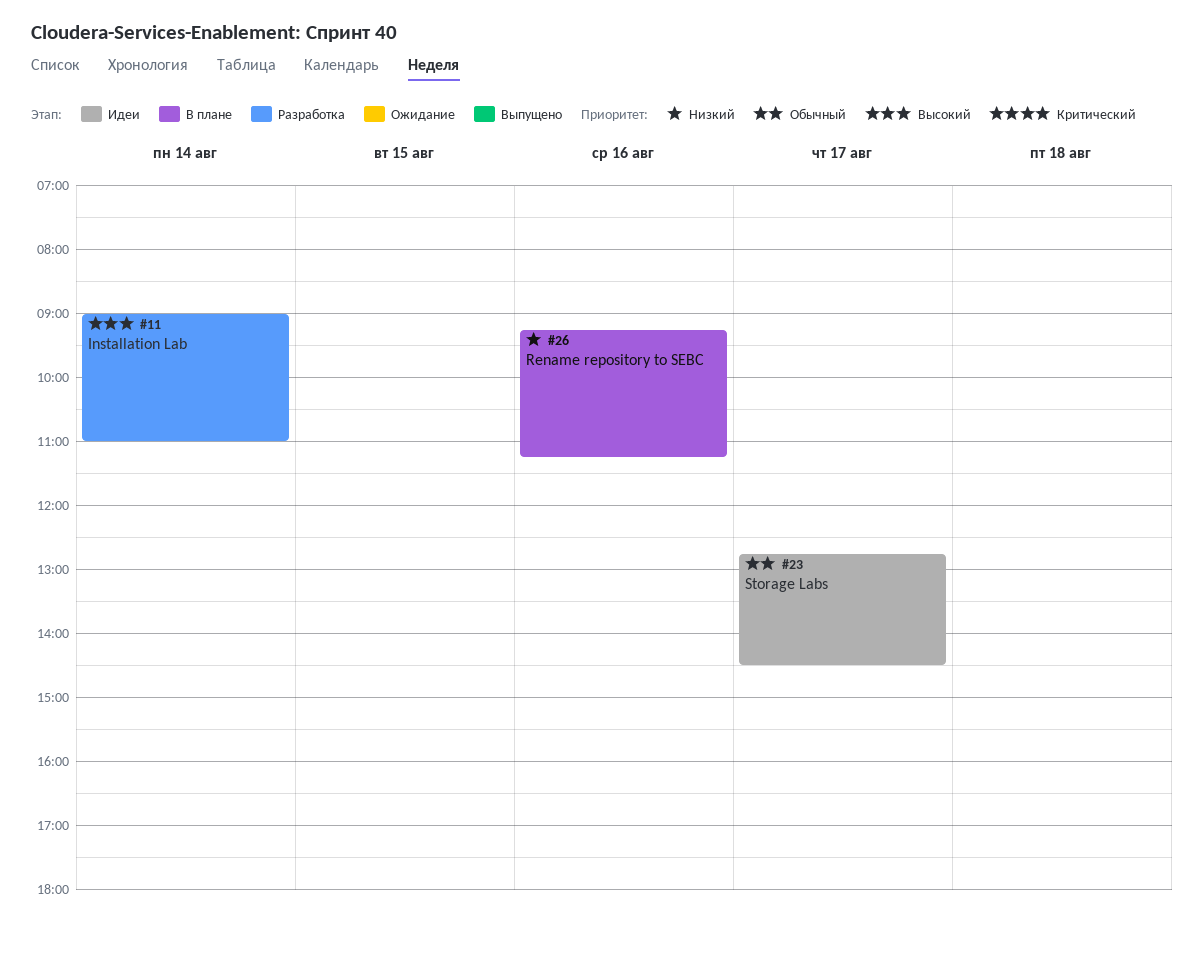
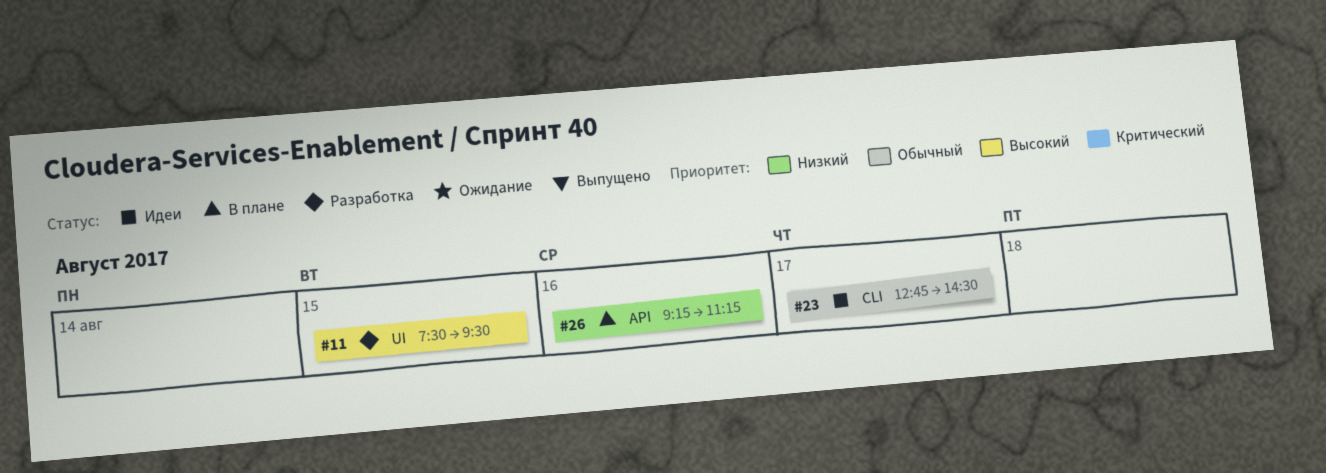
#11, day: Aug 14 -> Aug 15
#11, begins: 09:00 -> 07:30
#11, ends: 11:00 -> 09:30

